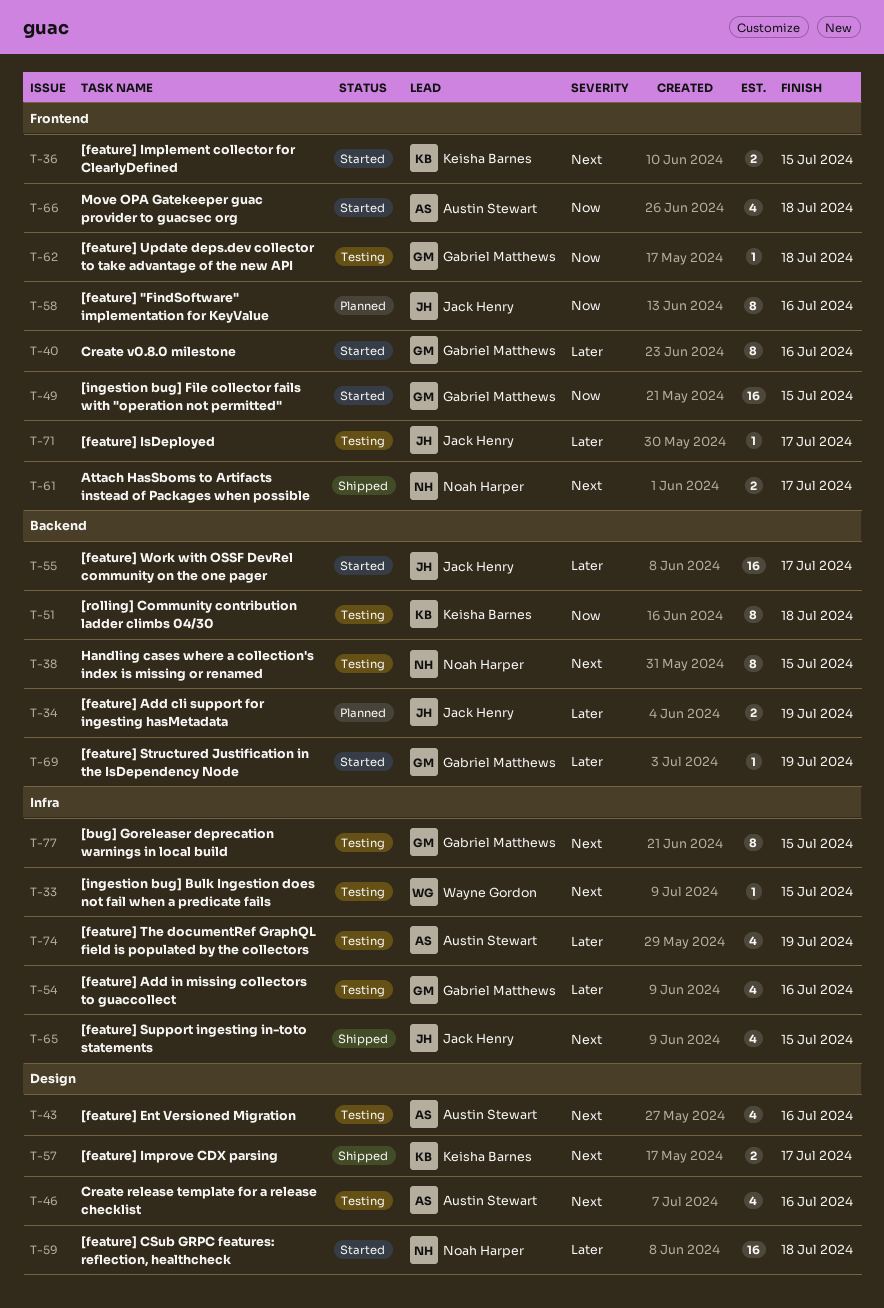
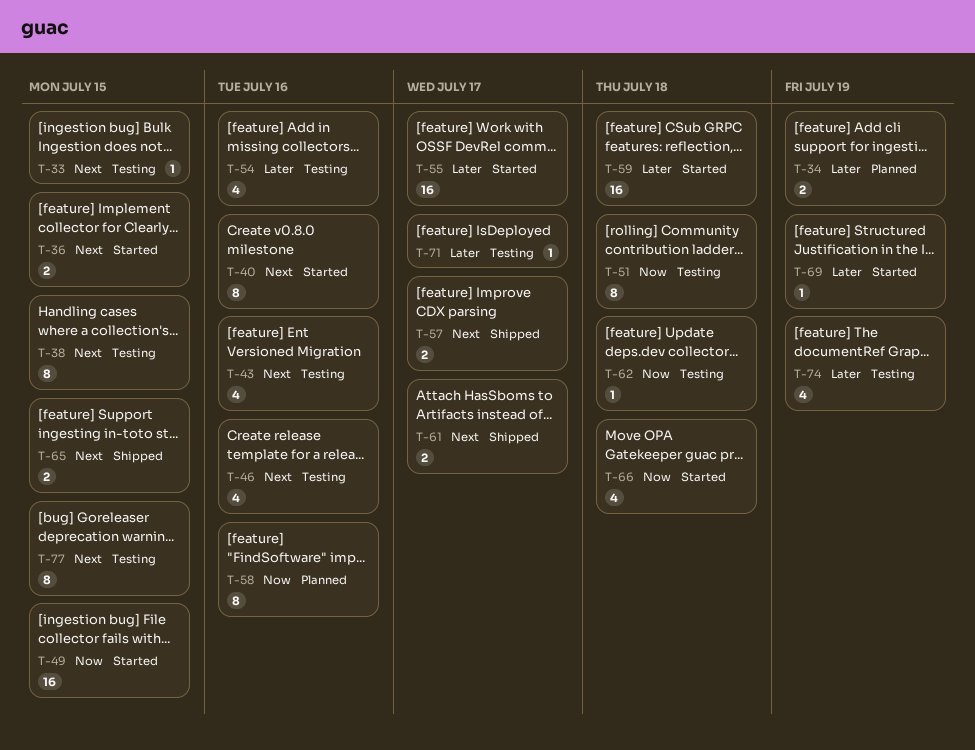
T-40, priority: Later -> Next
T-65, estimate: 4 -> 2

